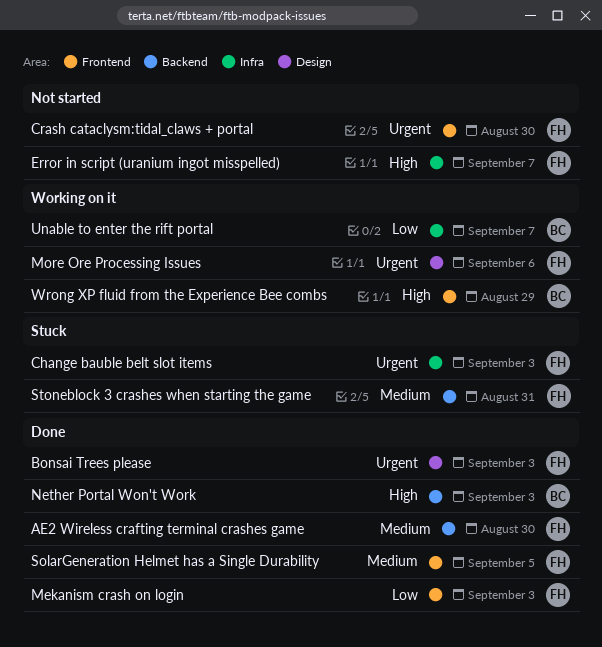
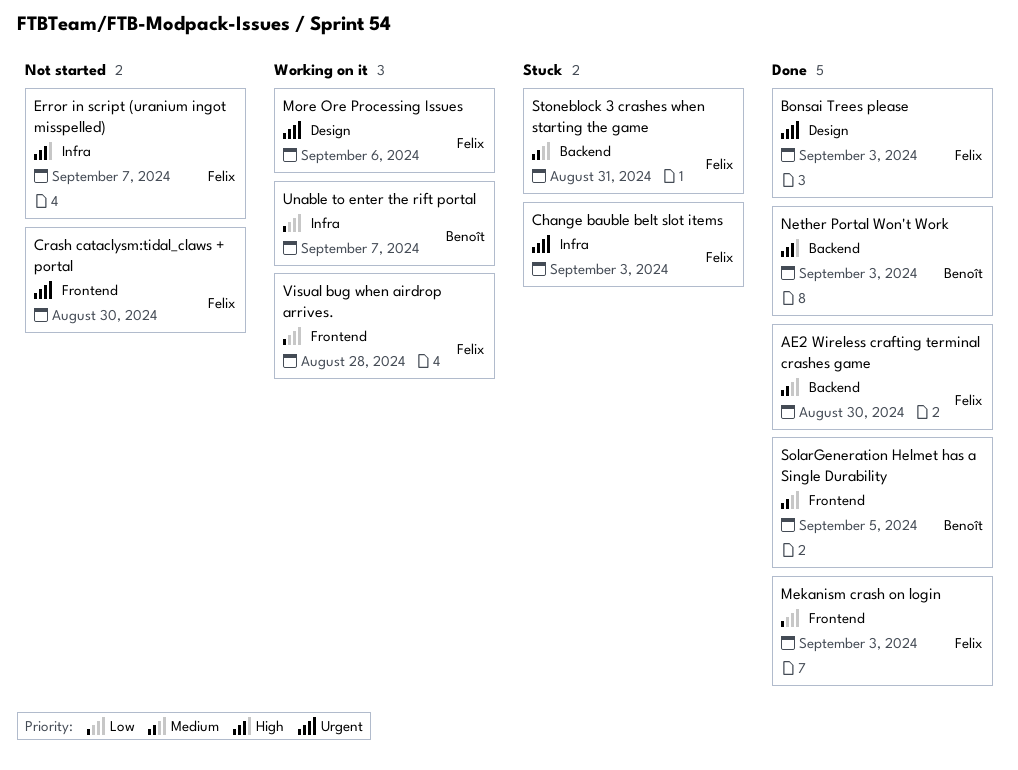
SolarGeneration Helmet has a Single Durability, owner: Felix -> Benoît
Visual bug when airdrop arrives.: none -> present
Wrong XP fluid from the Experience Bee combs: present -> none

